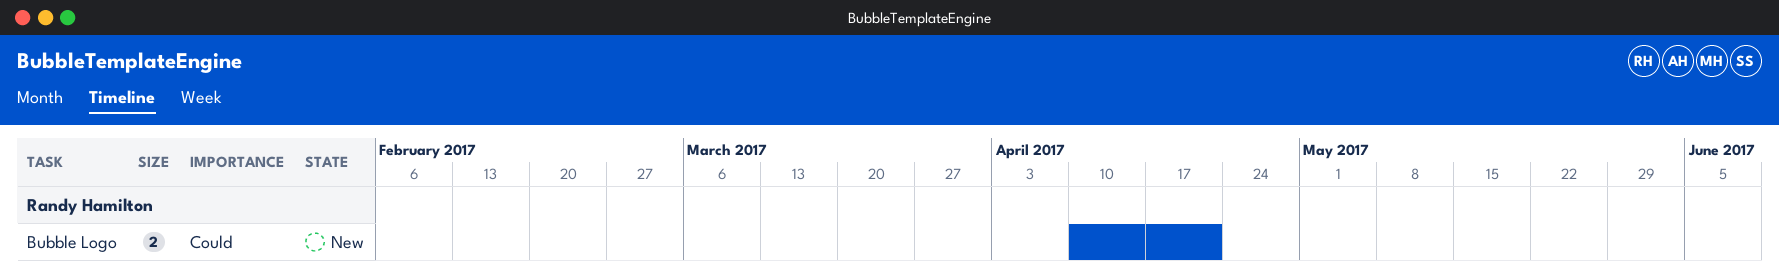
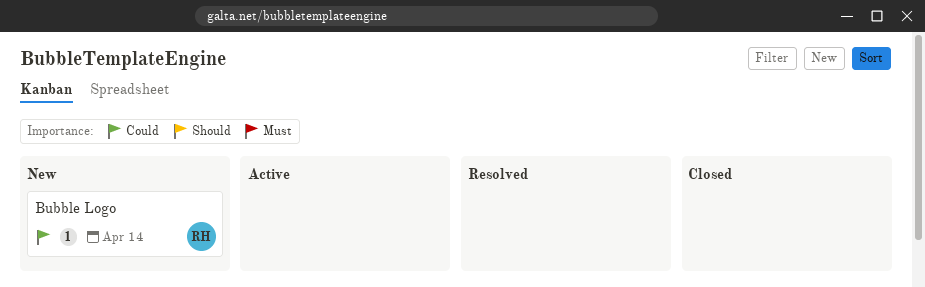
Bubble Logo, estimate: 2 -> 1
Bubble Logo, due: Apr 21 -> Apr 14

